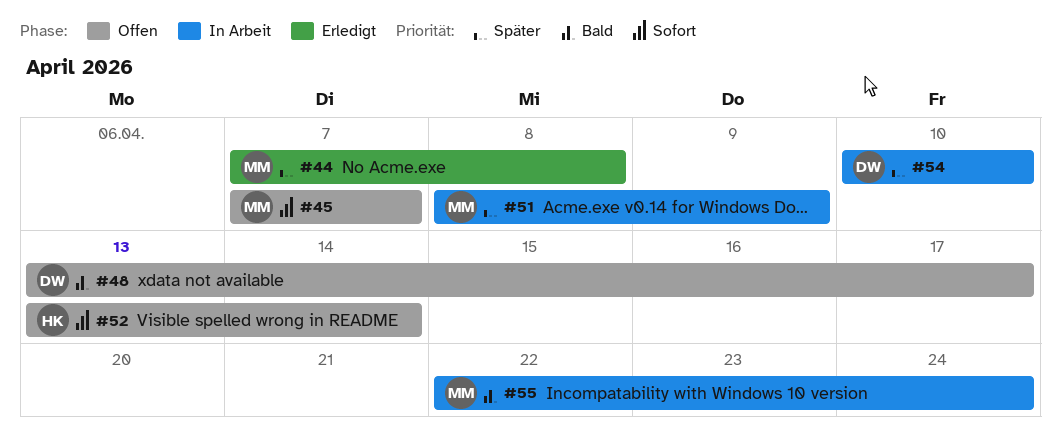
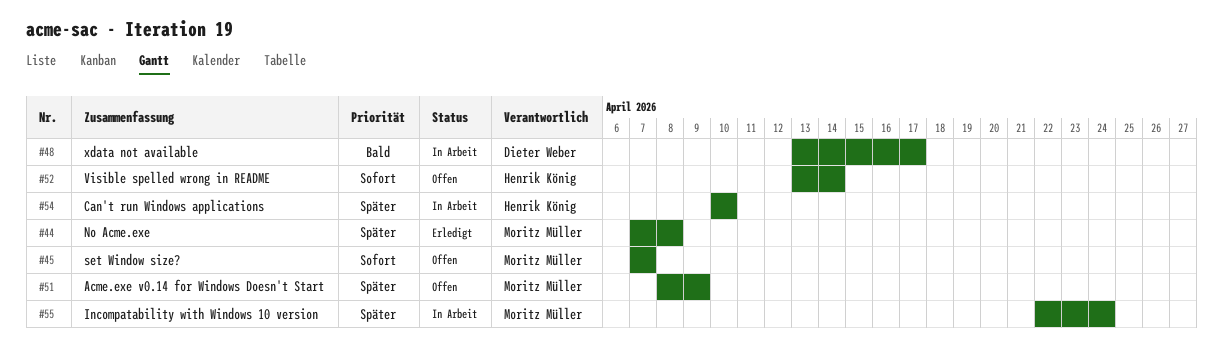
#48, status: Offen -> In Arbeit
#51, status: In Arbeit -> Offen
#54, owner: Dieter Weber -> Henrik König
#55, priority: Bald -> Später

